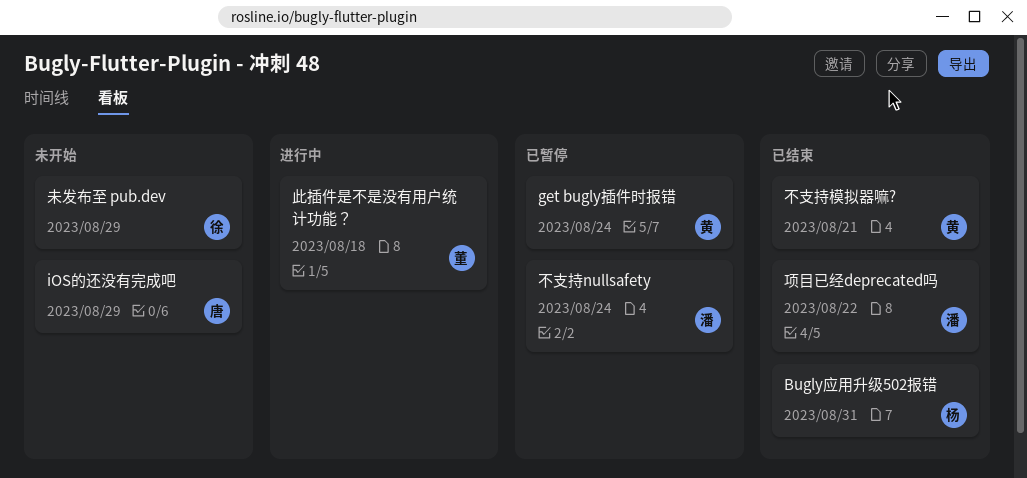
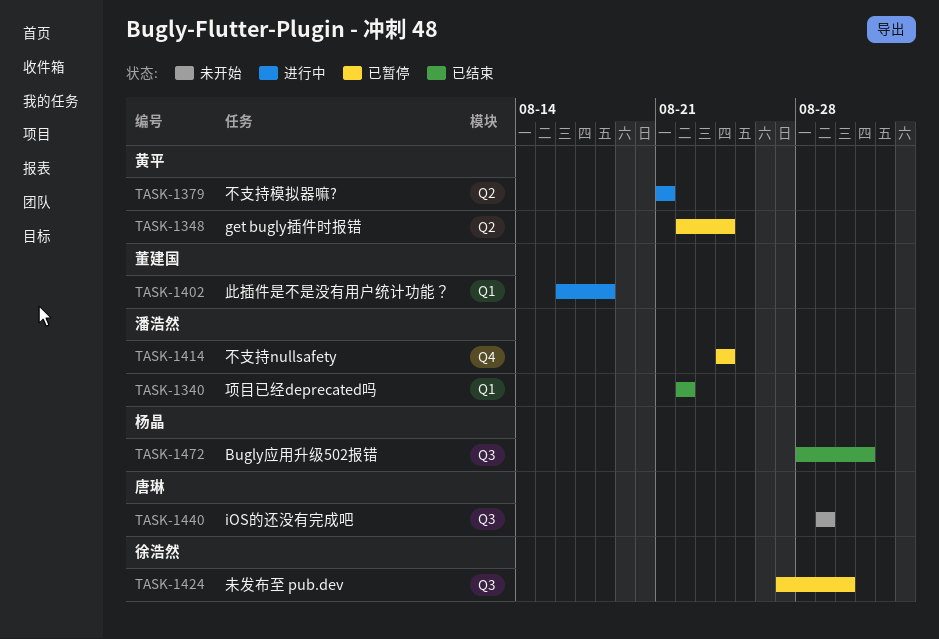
不支持模拟器嘛?, status: 已结束 -> 进行中
未发布至 pub.dev, status: 未开始 -> 已暂停
未发布至 pub.dev, due: Aug 29 -> Aug 30

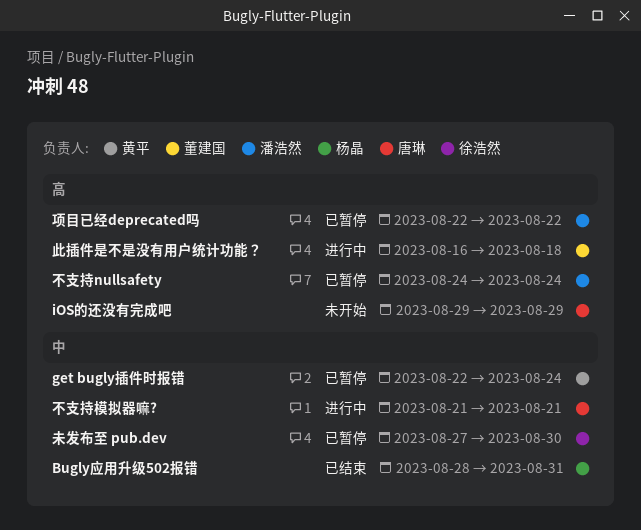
不支持模拟器嘛?, owner: 黄平 -> 唐琳
项目已经deprecated吗, status: 已结束 -> 已暂停

